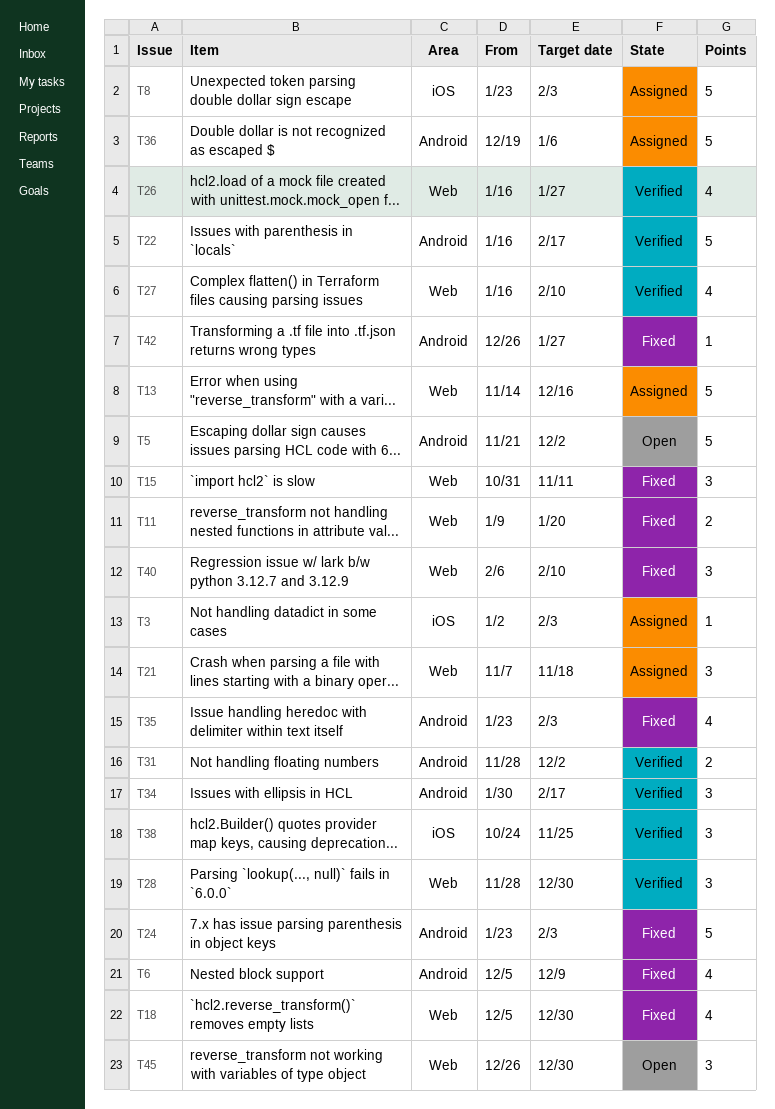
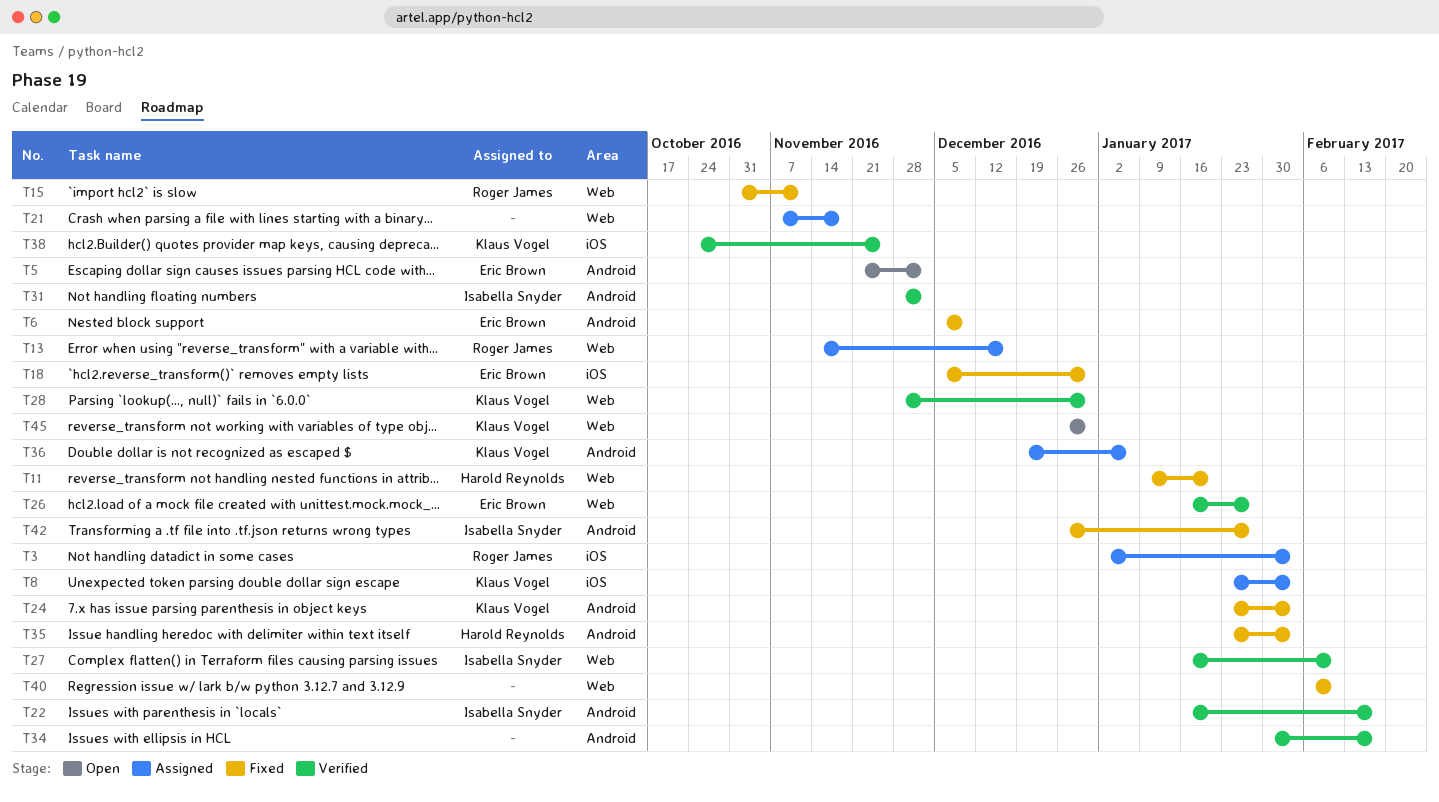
T18, label: Web -> iOS

